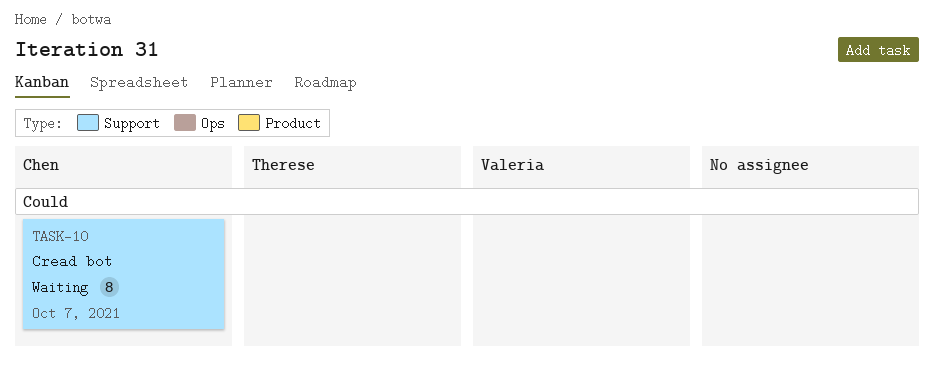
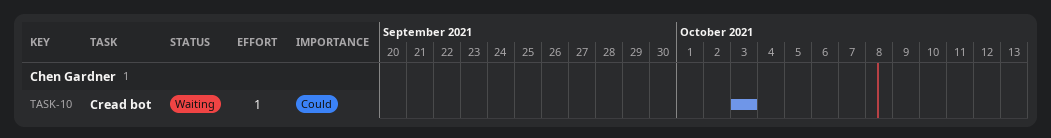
TASK-10, estimate: 8 -> 1
TASK-10, due: Oct 7 -> Oct 3

